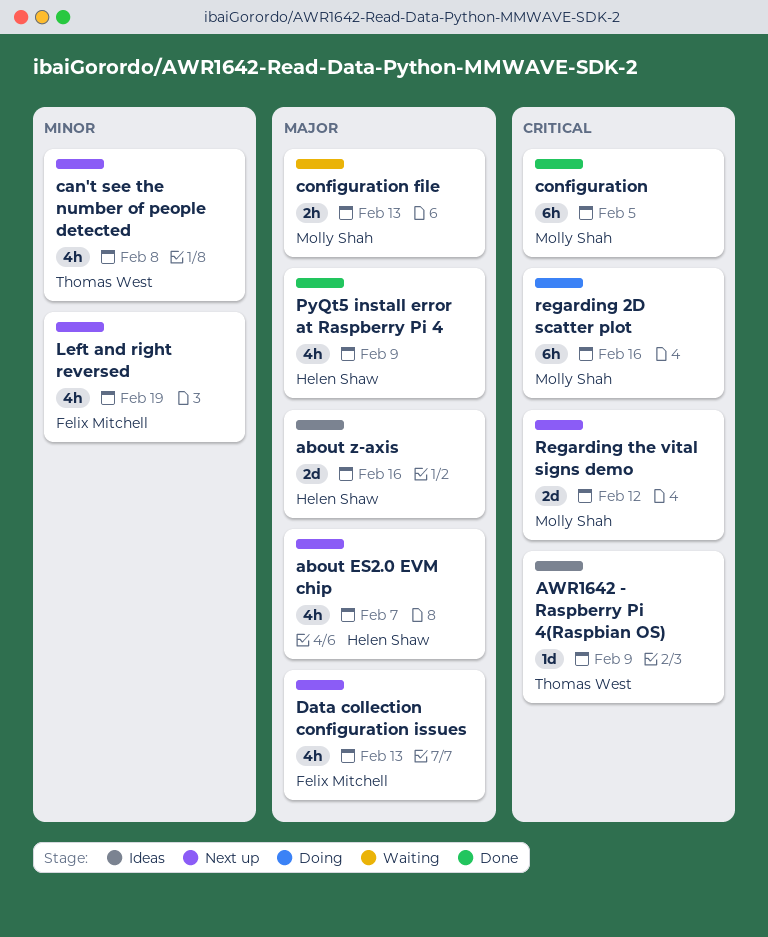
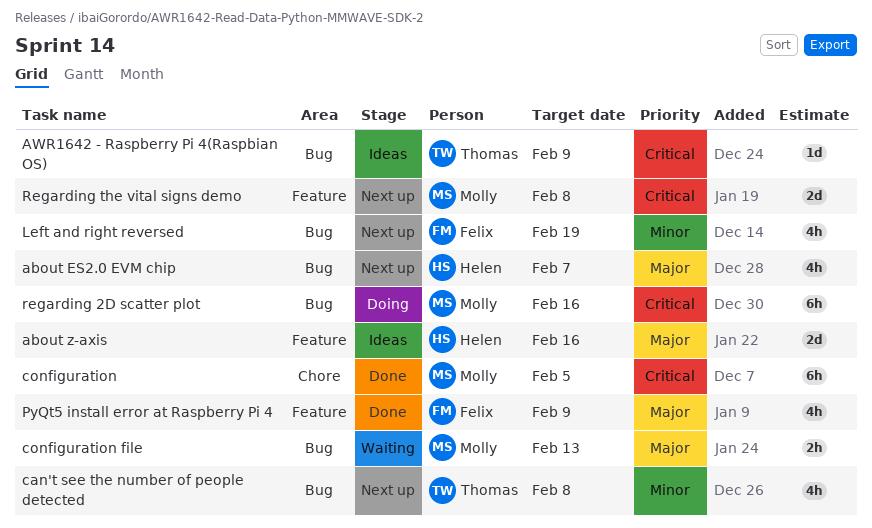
Data collection configuration issues: present -> none
PyQt5 install error at Raspberry Pi 4, owner: Helen Shaw -> Felix Mitchell
Regarding the vital signs demo, due: Feb 12 -> Feb 8

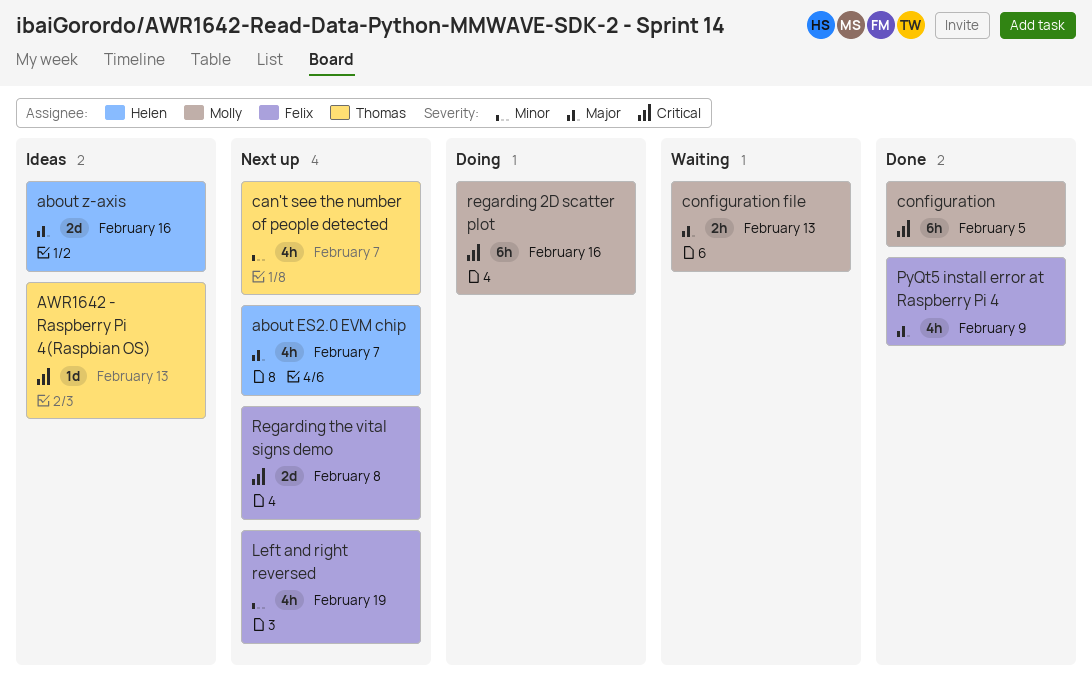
AWR1642 - Raspberry Pi 4(Raspbian OS), due: Feb 9 -> Feb 13
can't see the number of people detected, due: Feb 8 -> Feb 7
Regarding the vital signs demo, owner: Molly -> Felix

